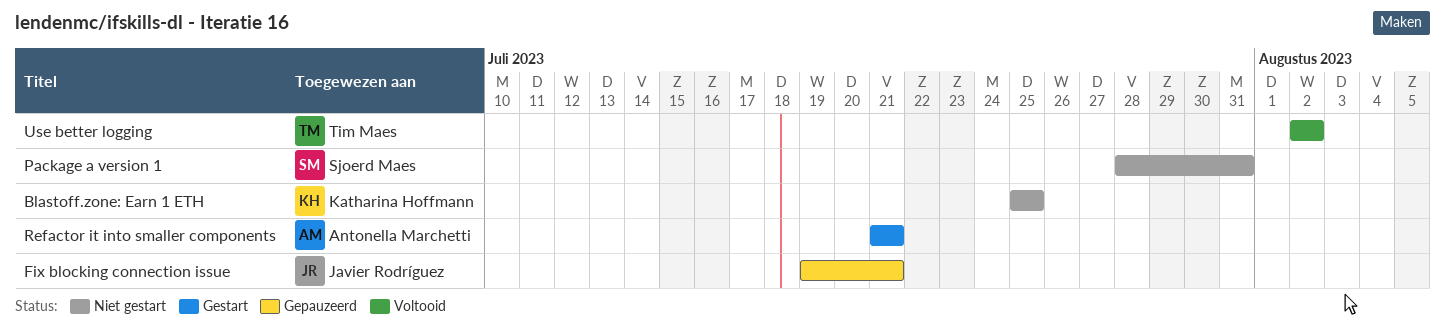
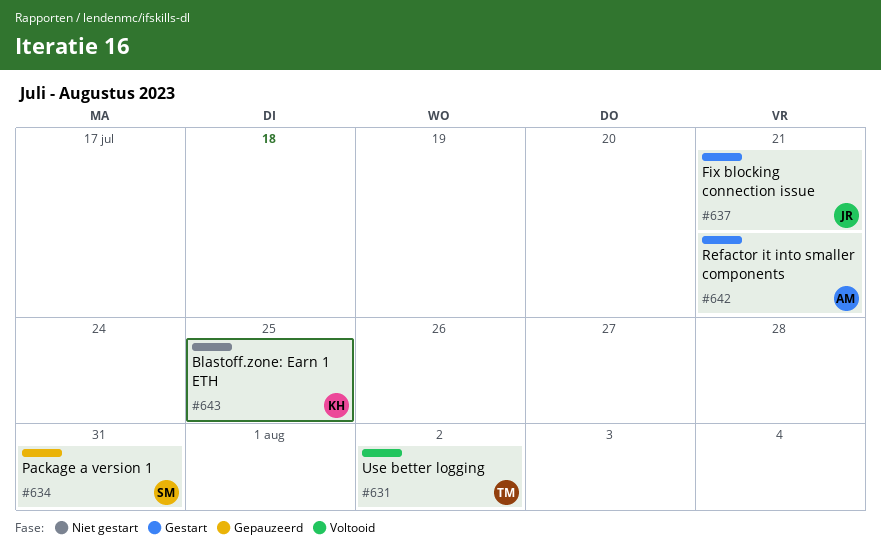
Fix blocking connection issue, status: Gepauzeerd -> Gestart
Package a version 1, status: Niet gestart -> Gepauzeerd

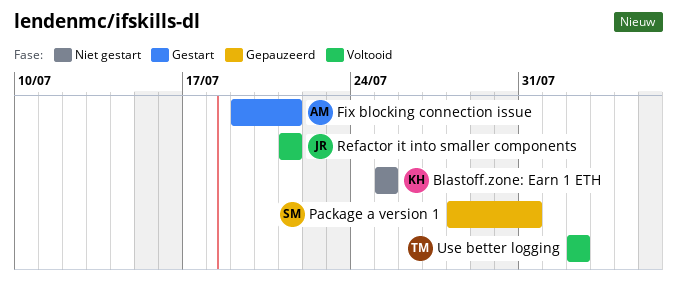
Fix blocking connection issue, owner: JR -> AM
Refactor it into smaller components, status: Gestart -> Voltooid
Refactor it into smaller components, owner: AM -> JR

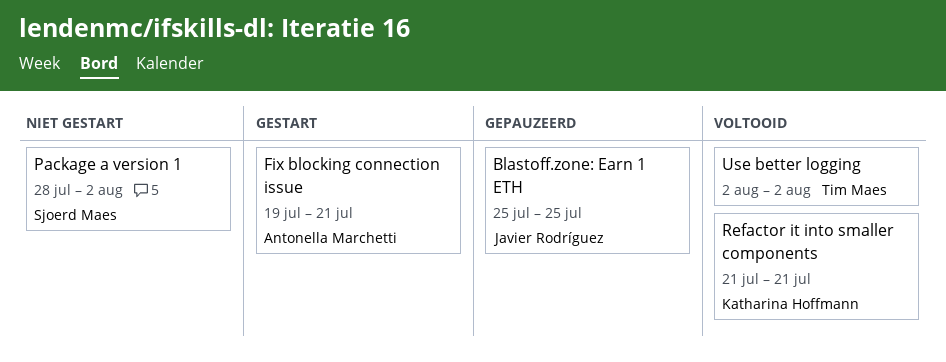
Blastoff.zone: Earn 1 ETH, status: Niet gestart -> Gepauzeerd
Blastoff.zone: Earn 1 ETH, owner: Katharina Hoffmann -> Javier Rodríguez
Package a version 1, status: Gepauzeerd -> Niet gestart
Package a version 1, due: Jul 31 -> Aug 2
Refactor it into smaller components, owner: Javier Rodríguez -> Katharina Hoffmann

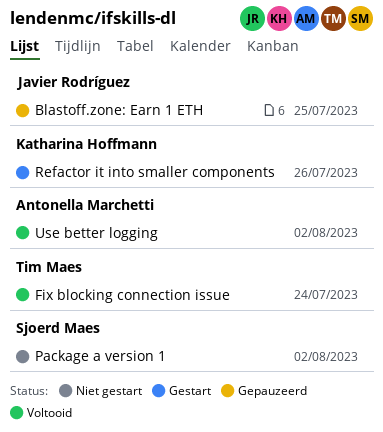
Fix blocking connection issue, status: Gestart -> Voltooid
Fix blocking connection issue, owner: Antonella Marchetti -> Tim Maes
Fix blocking connection issue, due: Jul 21 -> Jul 24
Refactor it into smaller components, status: Voltooid -> Gestart
Refactor it into smaller components, due: Jul 21 -> Jul 26
Use better logging, owner: Tim Maes -> Antonella Marchetti

